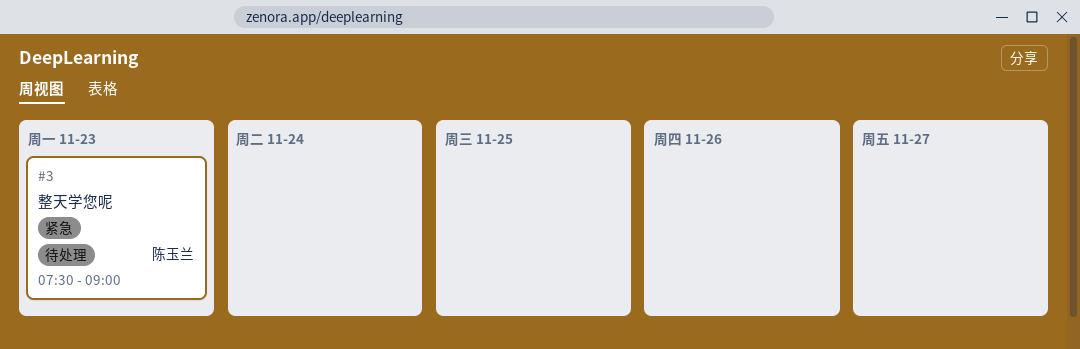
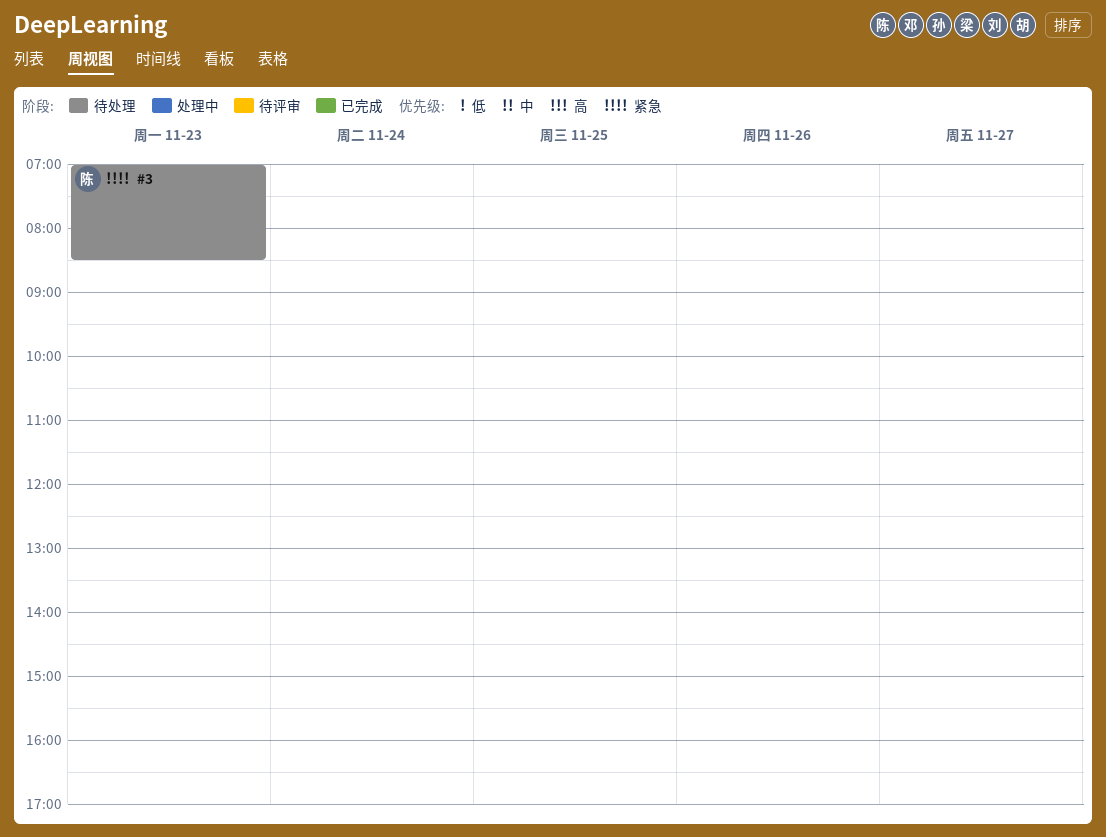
#3, begins: 07:30 -> 07:00
#3, ends: 09:00 -> 08:30

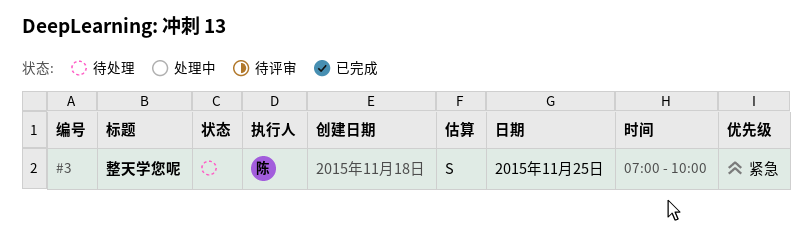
#3, day: Nov 23 -> Nov 25
#3, ends: 08:30 -> 10:00

